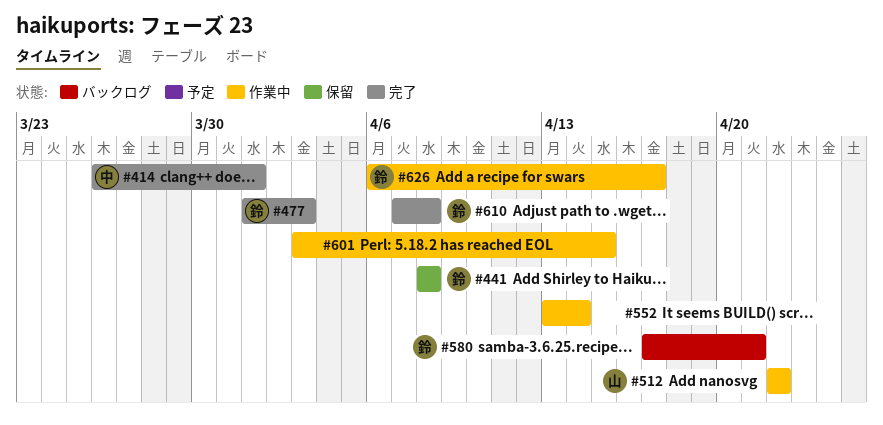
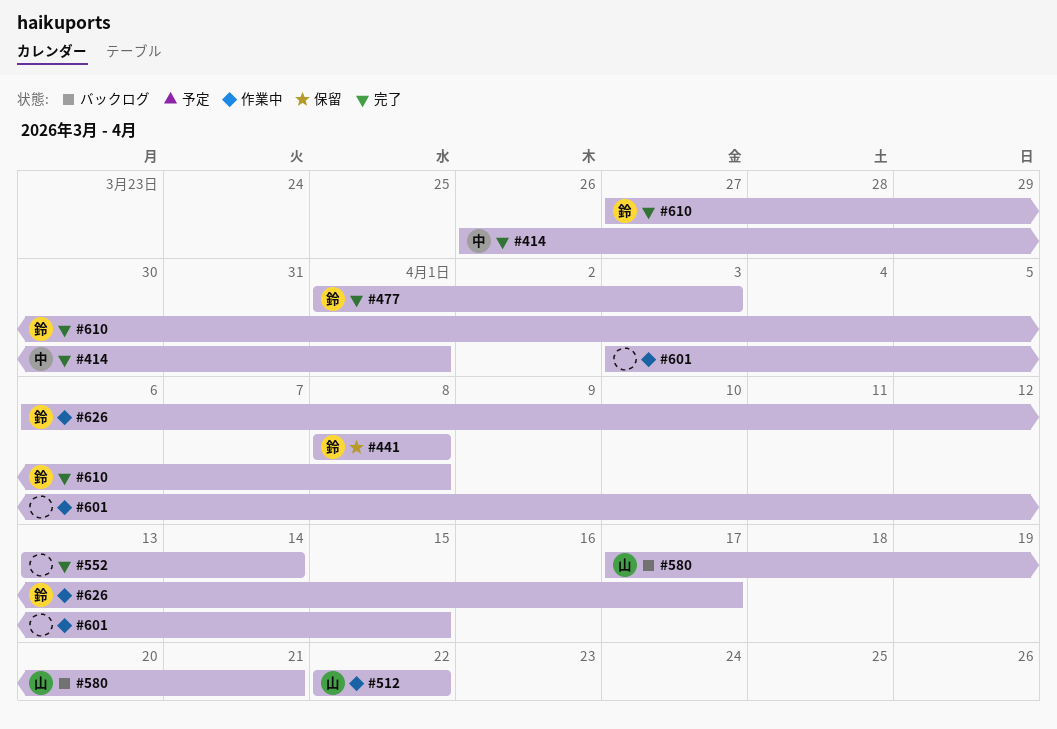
#552, status: 作業中 -> 完了
#580, owner: 鈴 -> 山
#610, start: Apr 7 -> Mar 27

